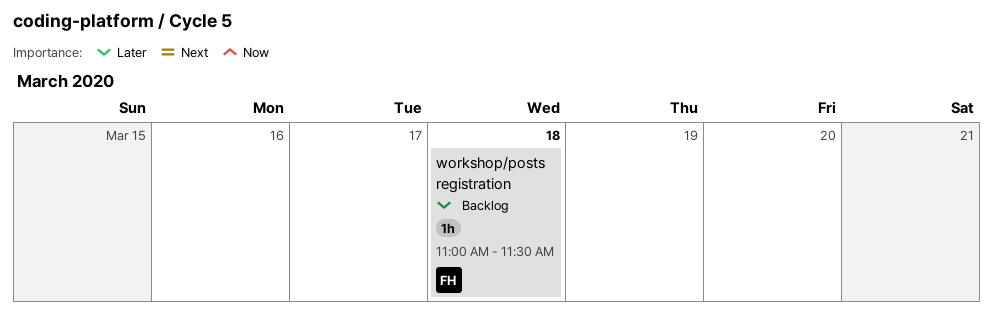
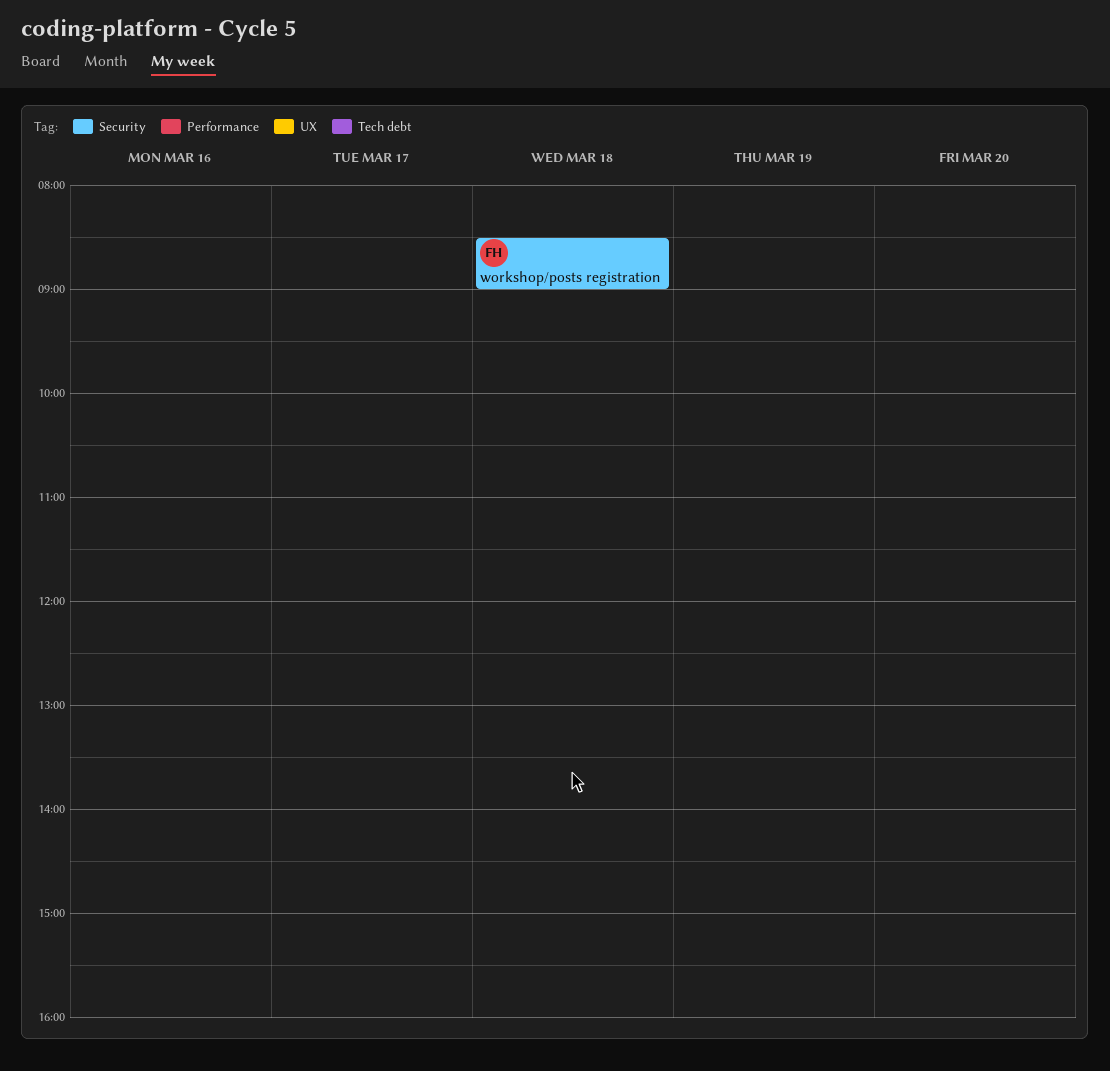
workshop/posts registration, begins: 11:00 -> 08:30
workshop/posts registration, ends: 11:30 -> 09:00

